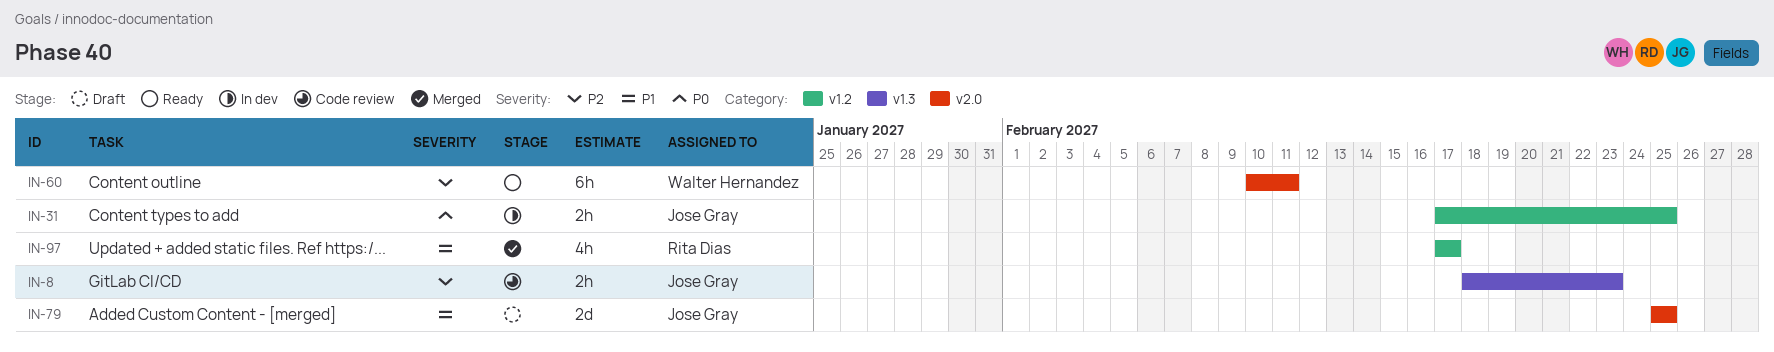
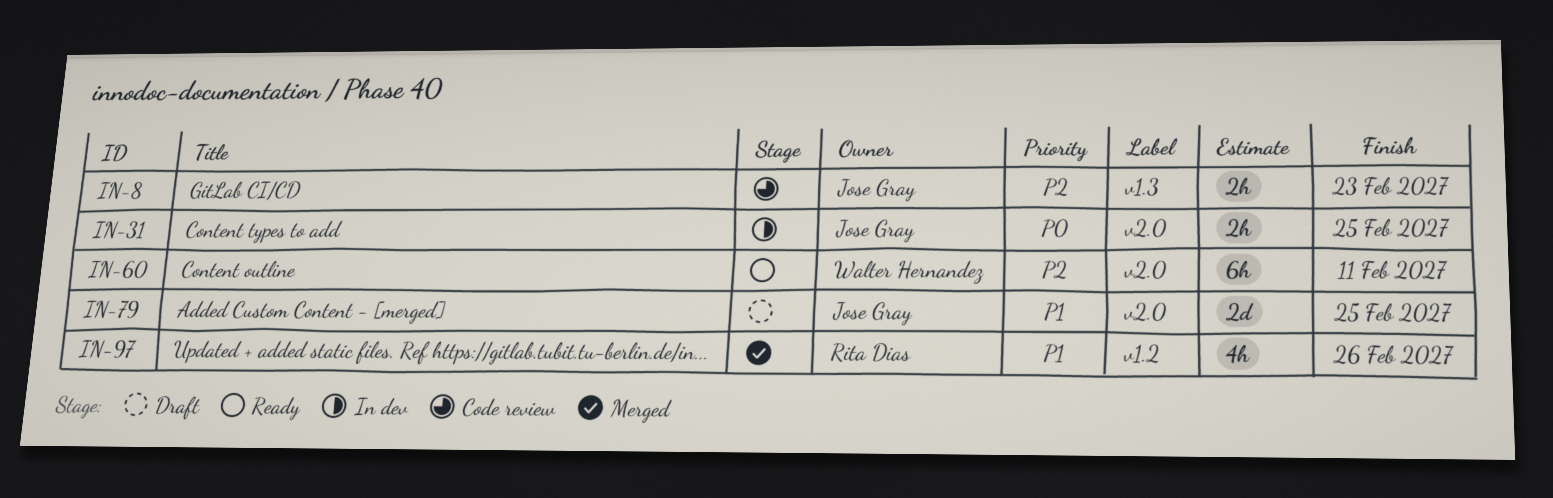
IN-31, label: v1.2 -> v2.0
IN-97, due: Feb 17 -> Feb 26

